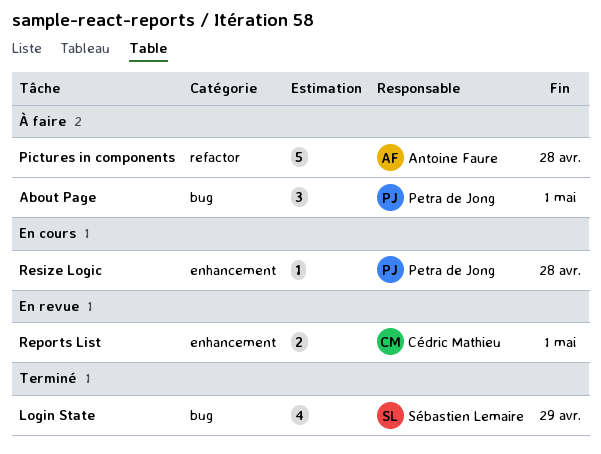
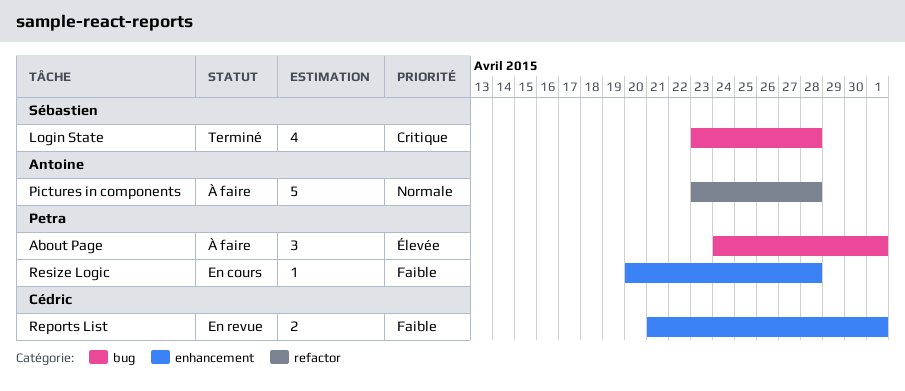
Login State, due: Apr 29 -> Apr 28

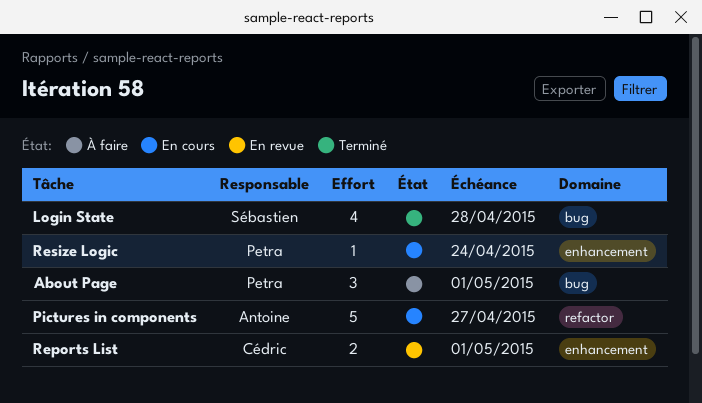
Pictures in components, status: À faire -> En cours
Pictures in components, due: Apr 28 -> Apr 27
Resize Logic, due: Apr 28 -> Apr 24

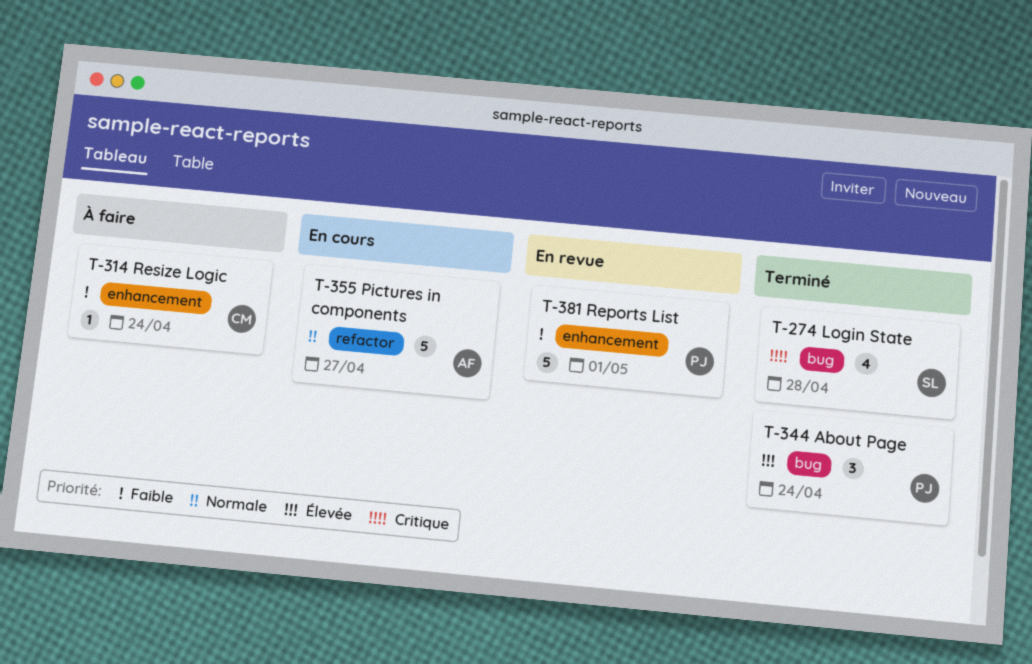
About Page, status: À faire -> Terminé
About Page, due: May 1 -> Apr 24
Reports List, owner: Cédric -> Petra
Reports List, estimate: 2 -> 5
Resize Logic, status: En cours -> À faire
Resize Logic, owner: Petra -> Cédric

